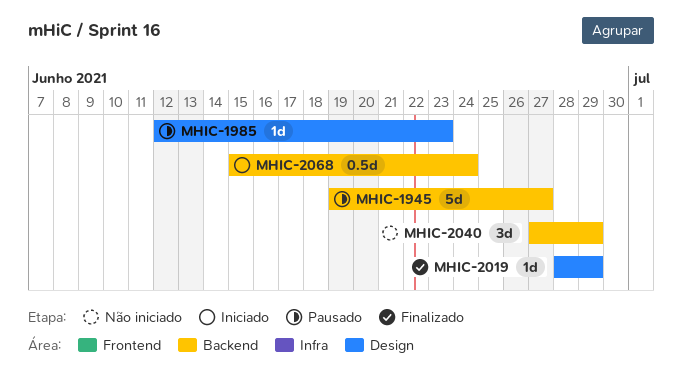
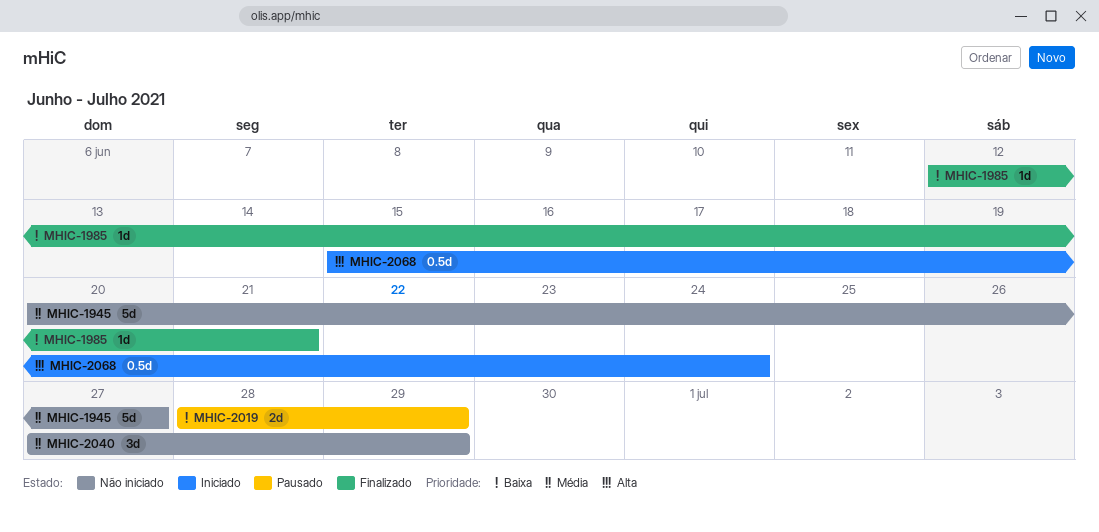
MHIC-1945, status: Pausado -> Não iniciado
MHIC-1945, start: Jun 19 -> Jun 20
MHIC-1985, status: Pausado -> Finalizado
MHIC-1985, due: Jun 23 -> Jun 21
MHIC-2019, status: Finalizado -> Pausado
MHIC-2019, estimate: 1d -> 2d

